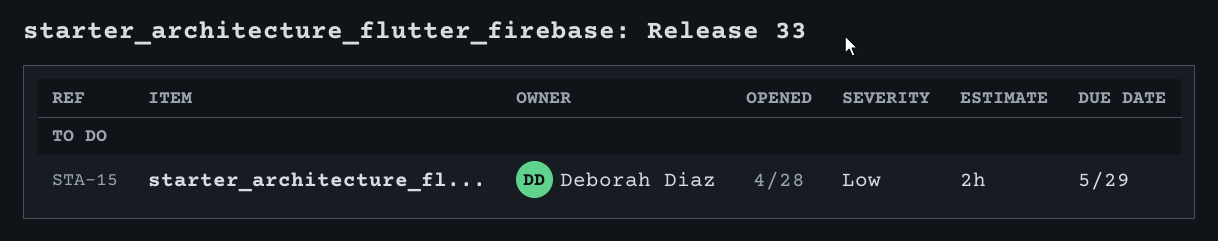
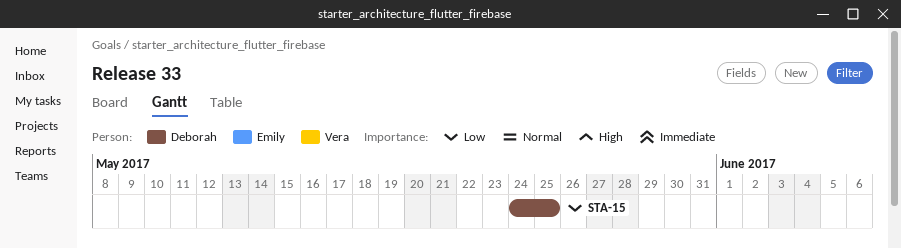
STA-15, due: May 29 -> May 25

